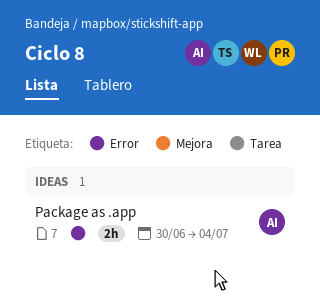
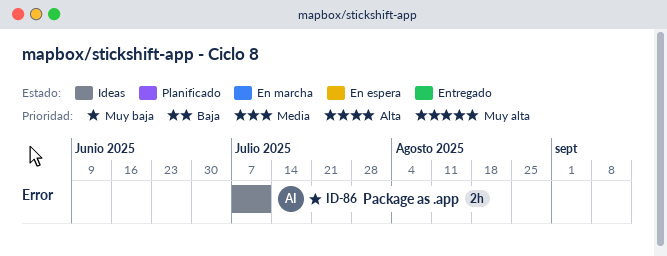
Package as .app, start: Jun 30 -> Jul 7
Package as .app, due: Jul 4 -> Jul 11

